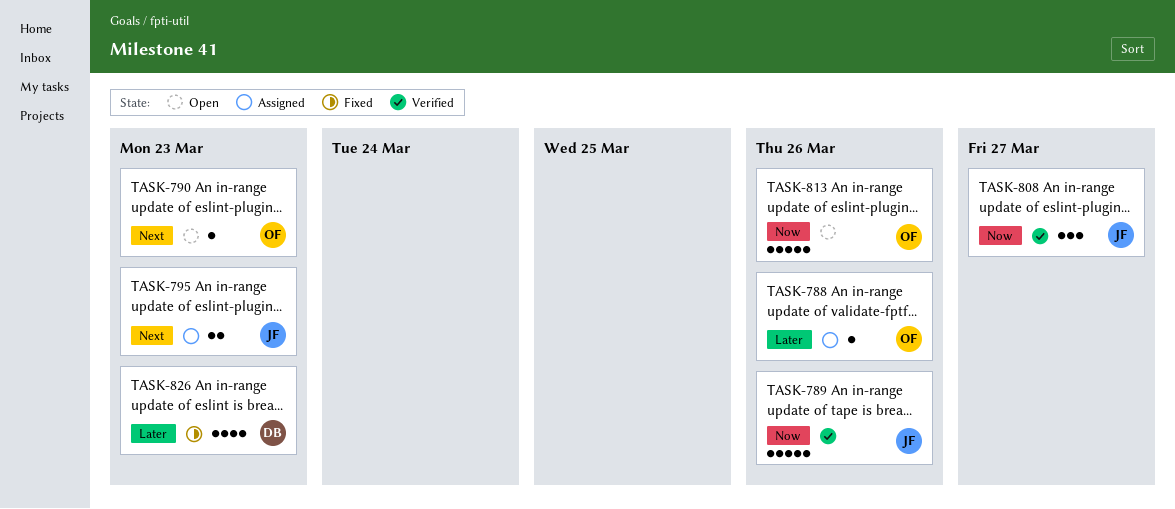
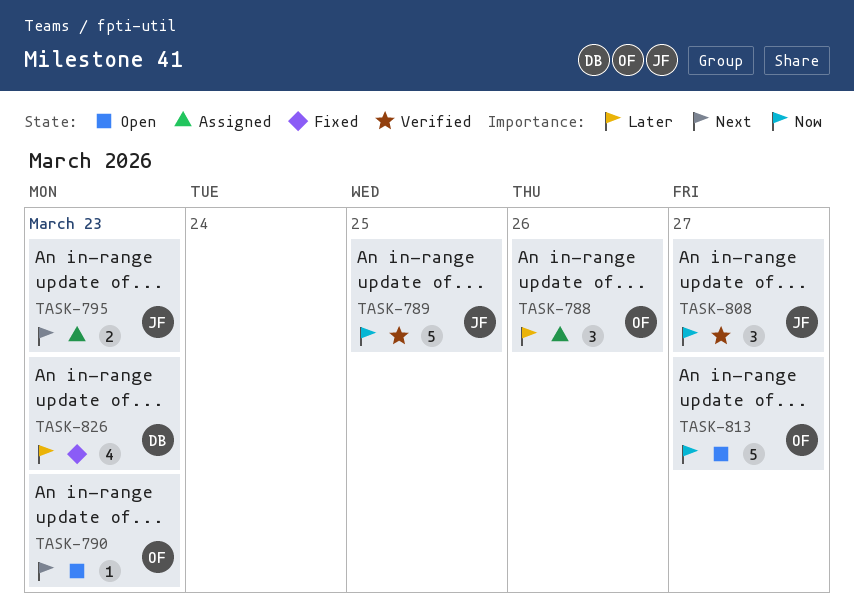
TASK-788, estimate: 1 -> 3
TASK-789, due: Mar 26 -> Mar 25
TASK-813, due: Mar 26 -> Mar 27

